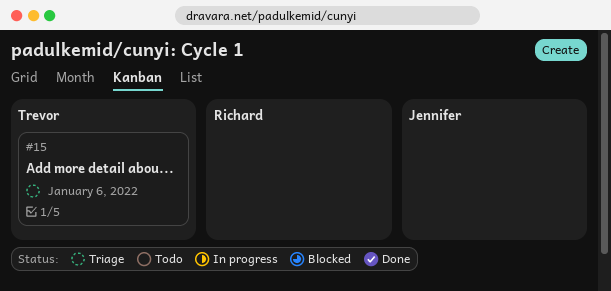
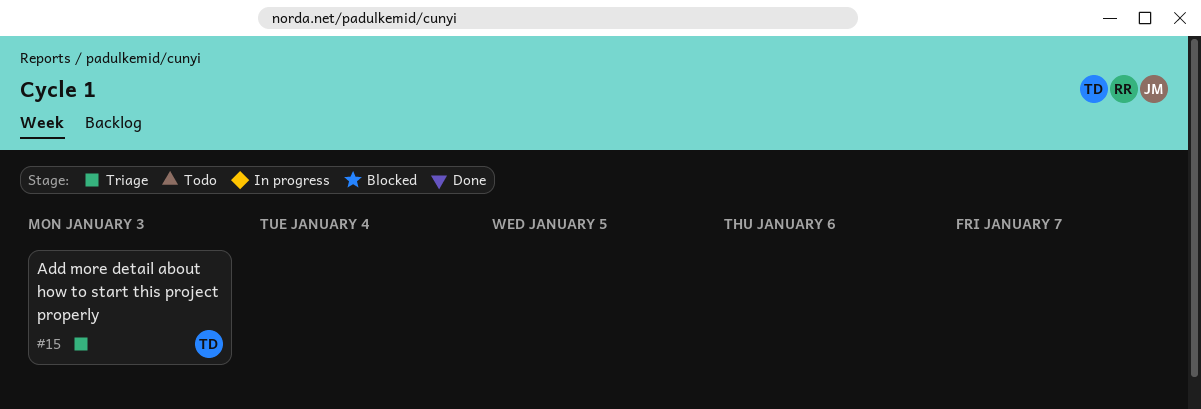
#15, due: Jan 6 -> Jan 3

